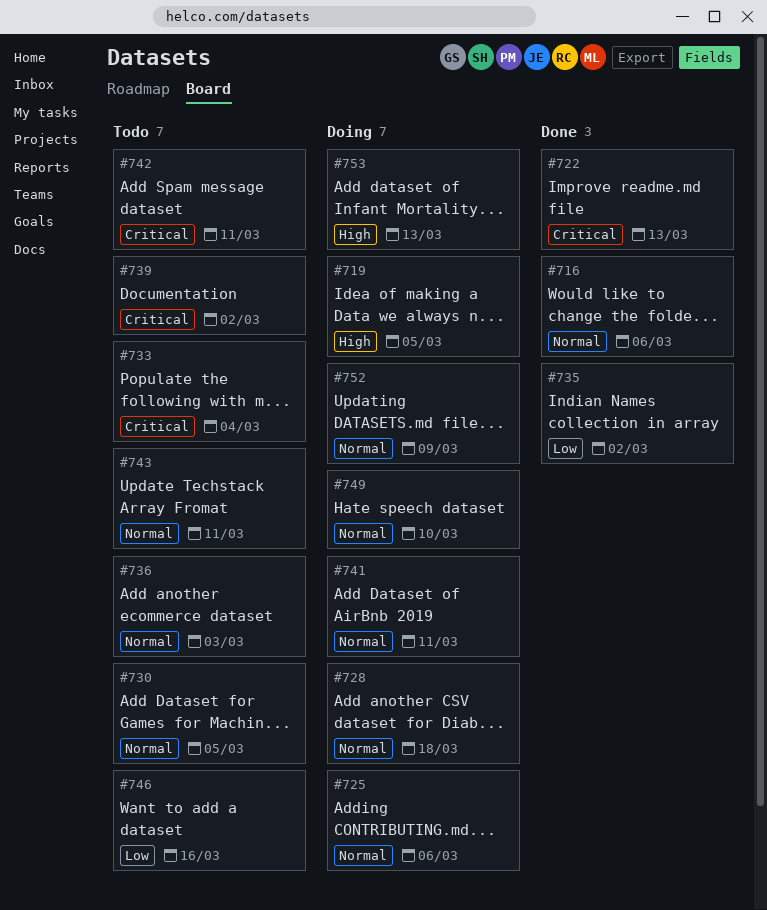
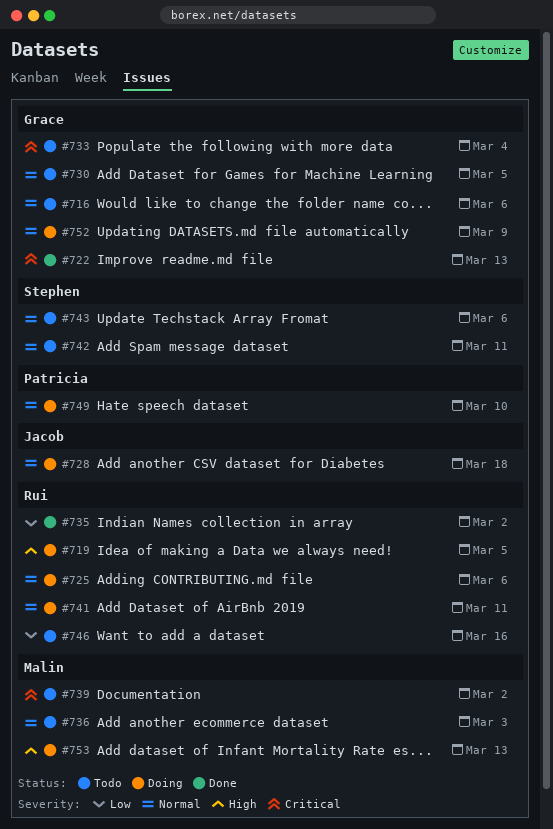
#716, status: Done -> Todo
#742, priority: Critical -> Normal
#743, due: Mar 11 -> Mar 6

